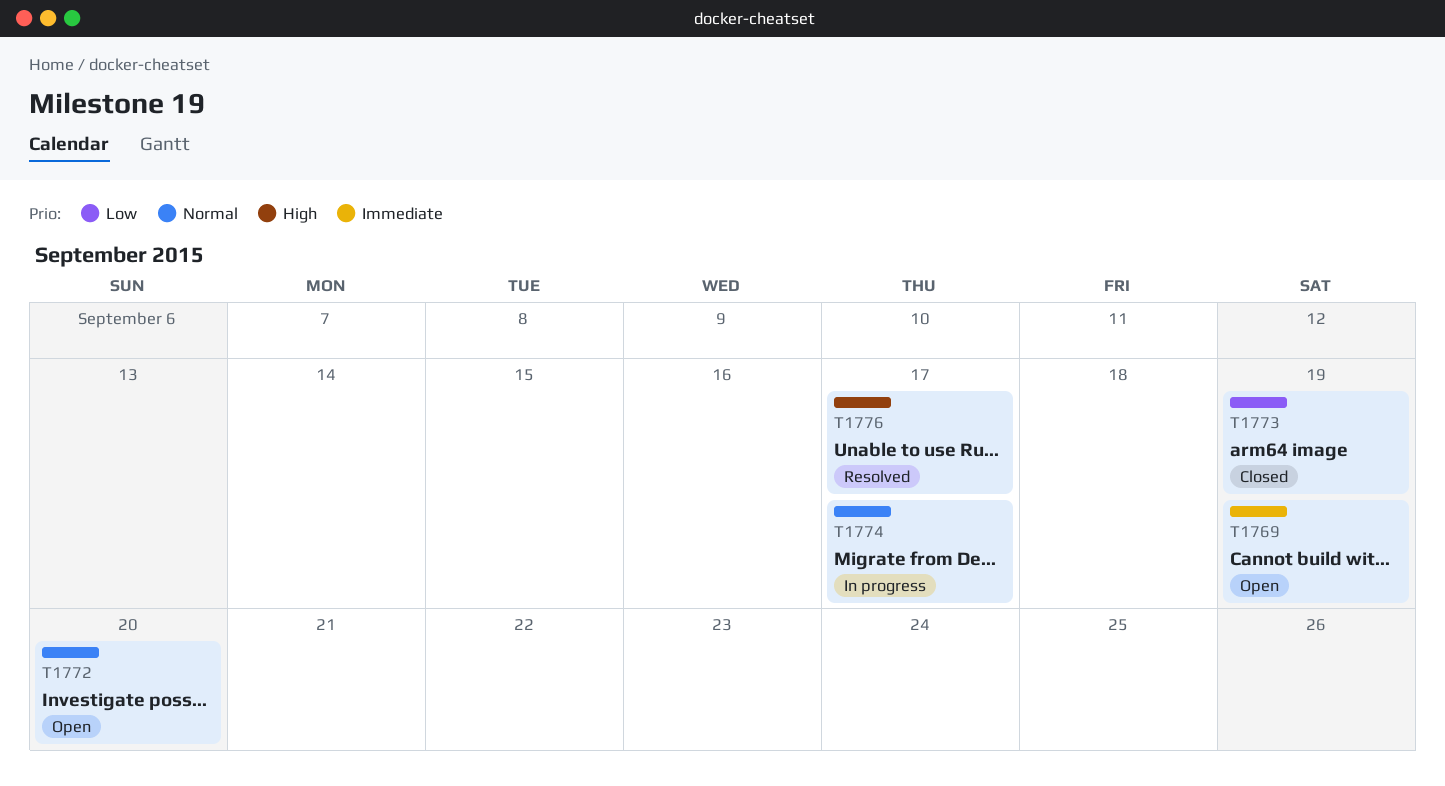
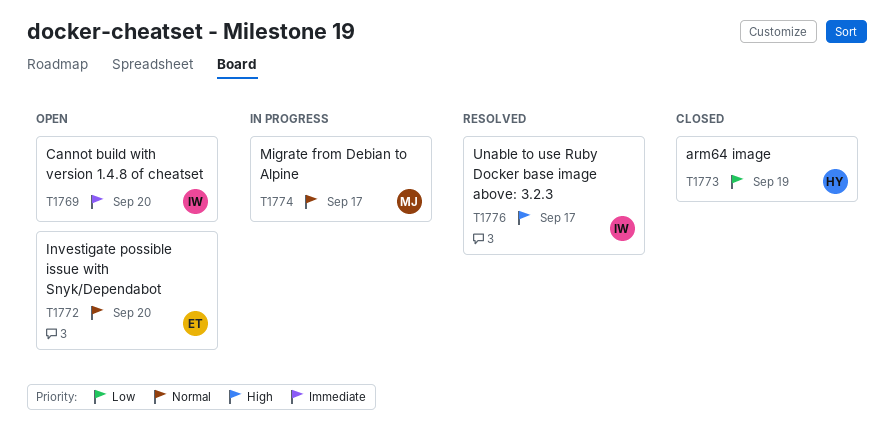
T1769, due: Sep 19 -> Sep 20

